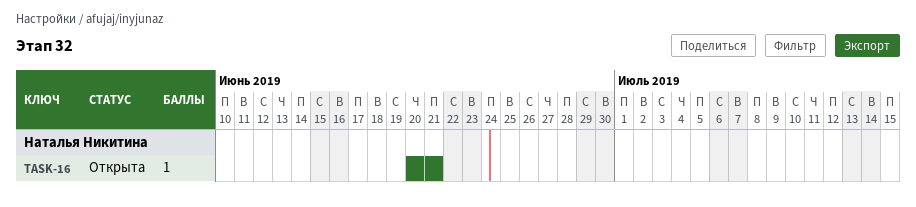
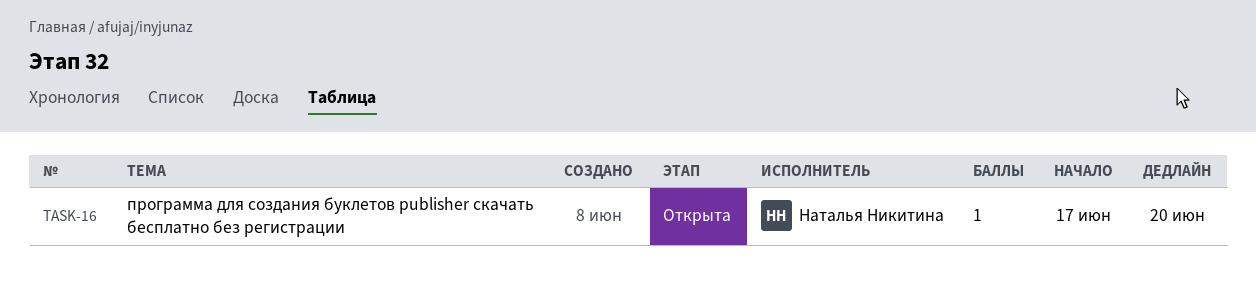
TASK-16, start: Jun 20 -> Jun 17
TASK-16, due: Jun 21 -> Jun 20

